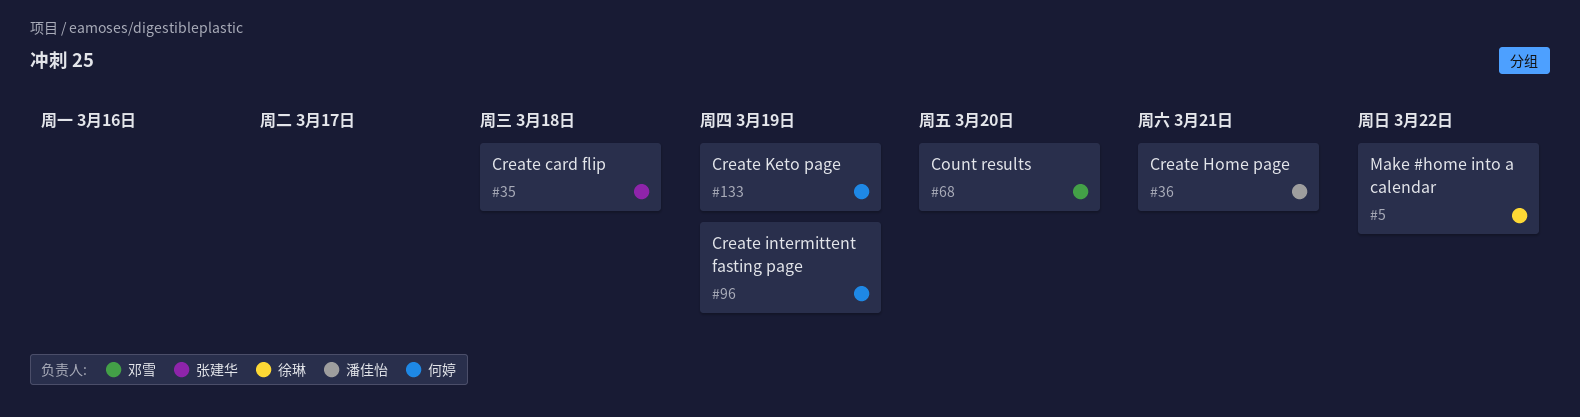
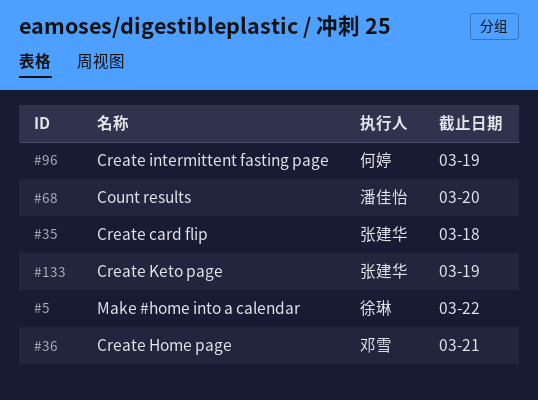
#36, owner: 潘佳怡 -> 邓雪
#68, owner: 邓雪 -> 潘佳怡
#133, owner: 何婷 -> 张建华

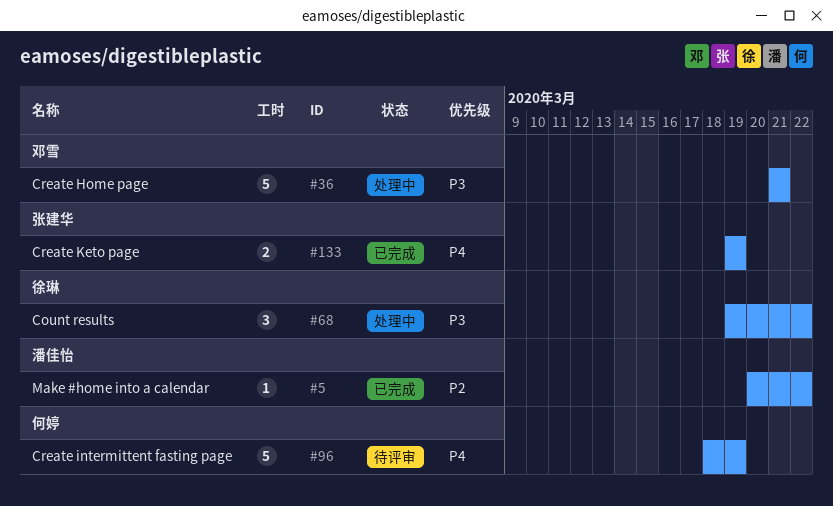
#5, owner: 徐琳 -> 潘佳怡
#35: present -> none
#68, owner: 潘佳怡 -> 徐琳
#68, due: Mar 20 -> Mar 22

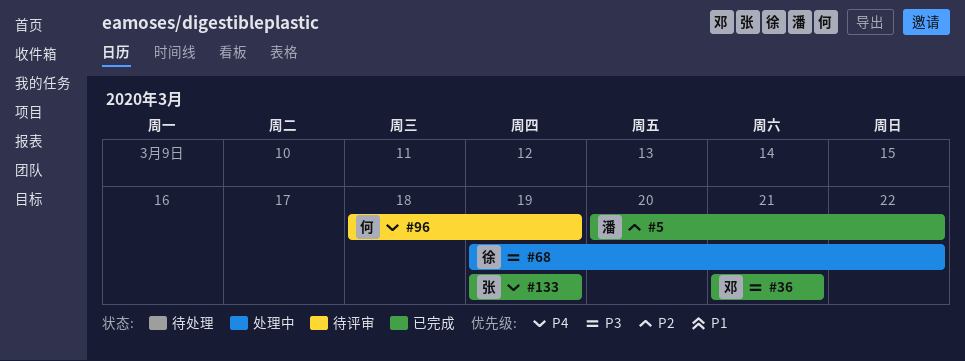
#36, status: 处理中 -> 已完成

